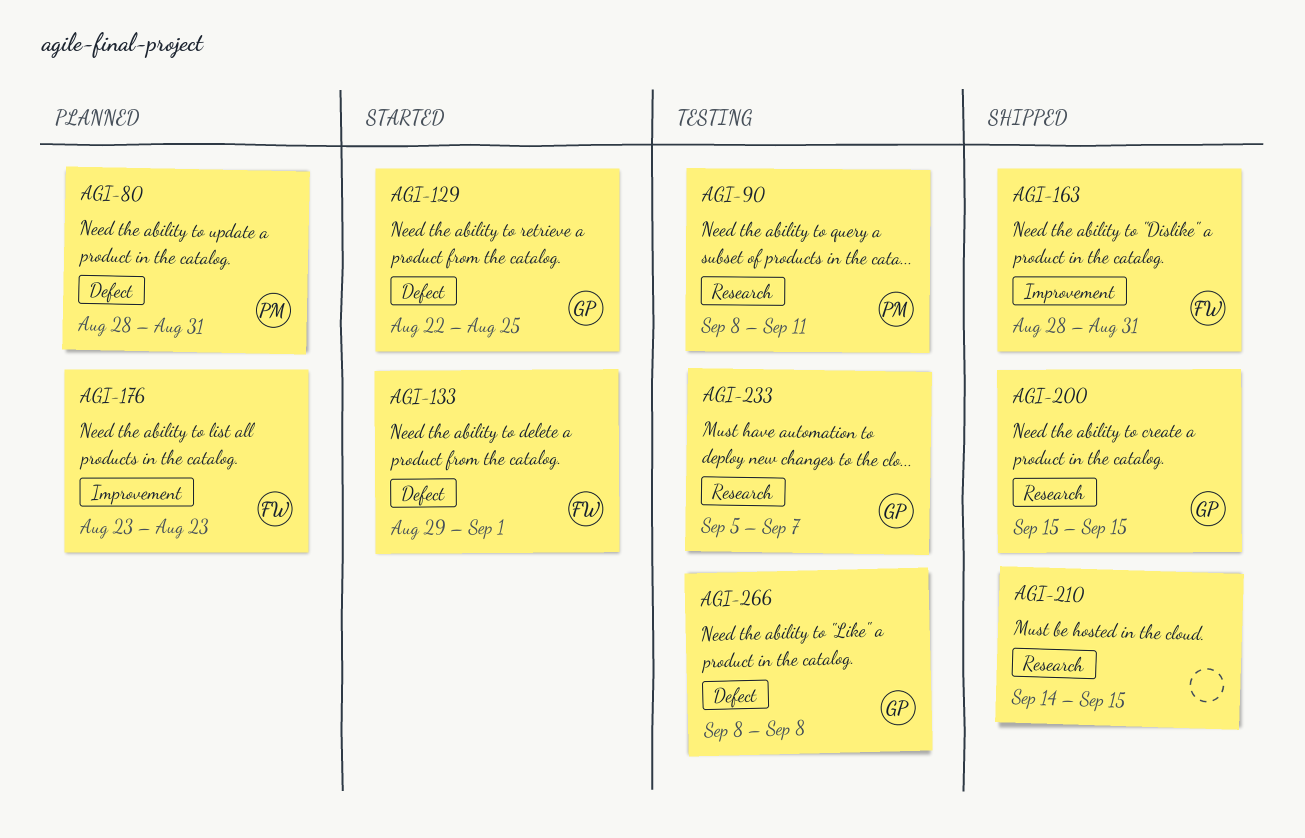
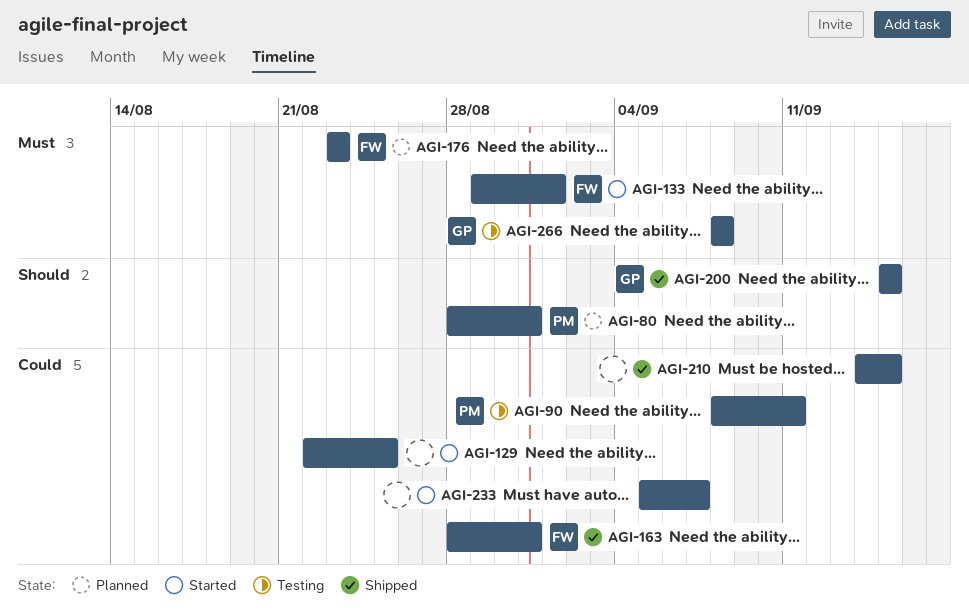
AGI-129, owner: GP -> none
AGI-233, status: Testing -> Started
AGI-233, owner: GP -> none

